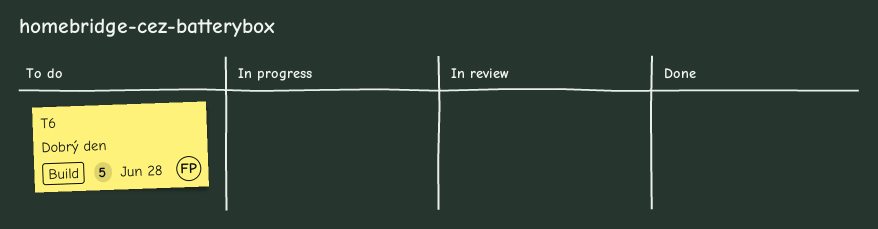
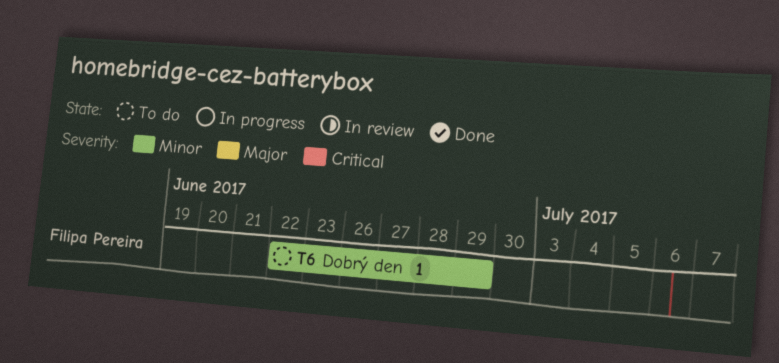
T6, estimate: 5 -> 1
T6, due: Jun 28 -> Jun 29

